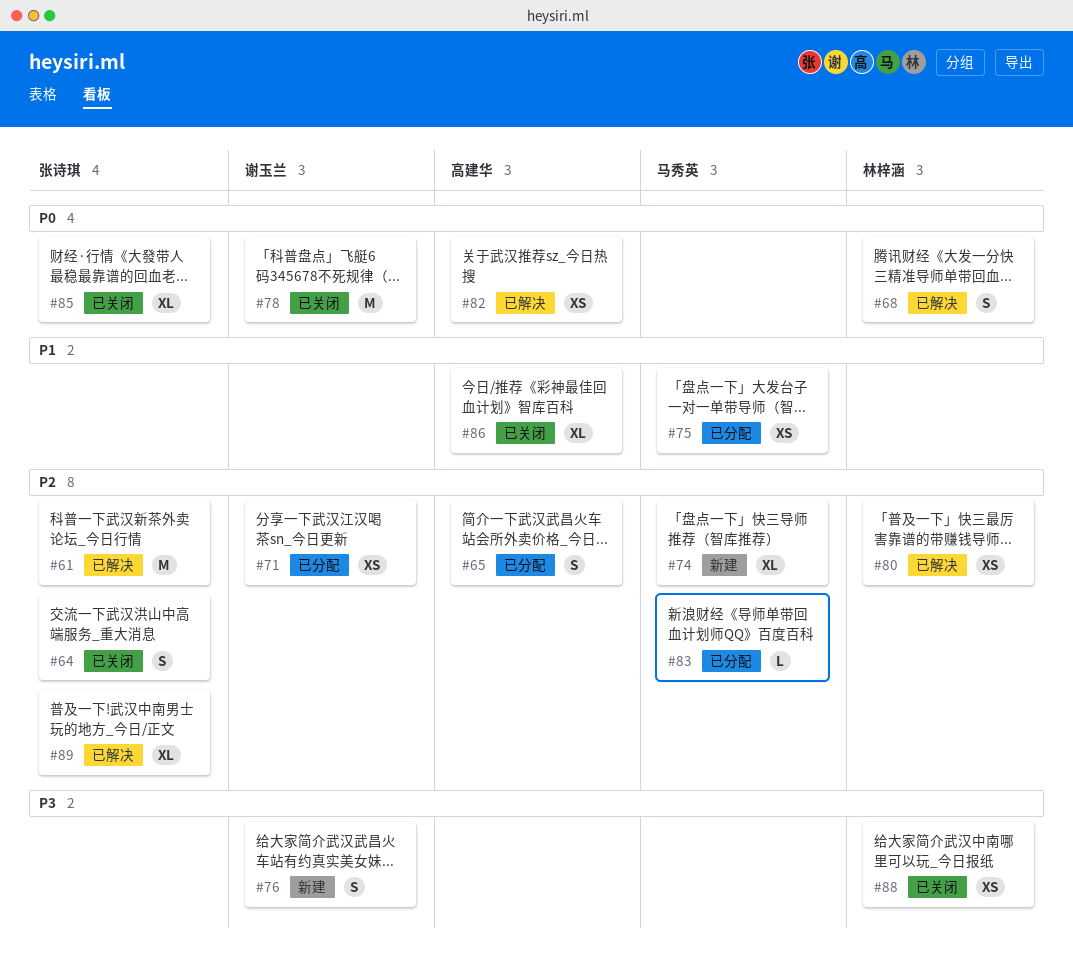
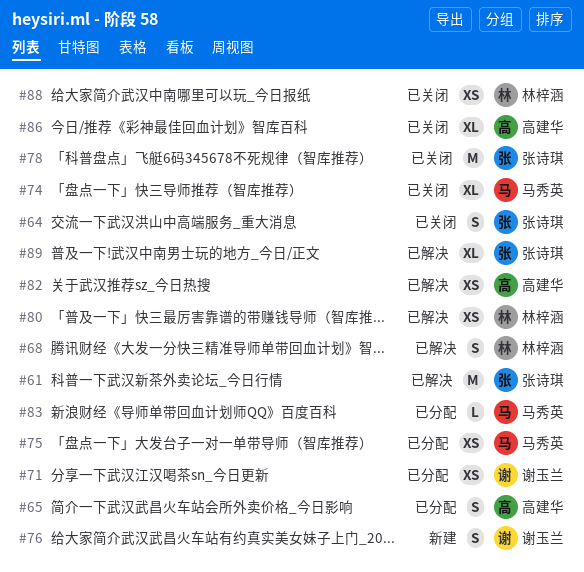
#74, status: 新建 -> 已关闭
#78, owner: 谢玉兰 -> 张诗琪
#85: present -> none

